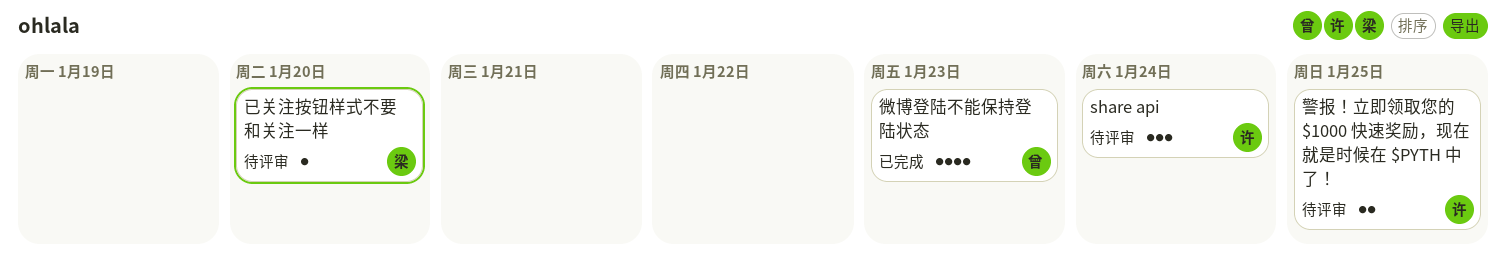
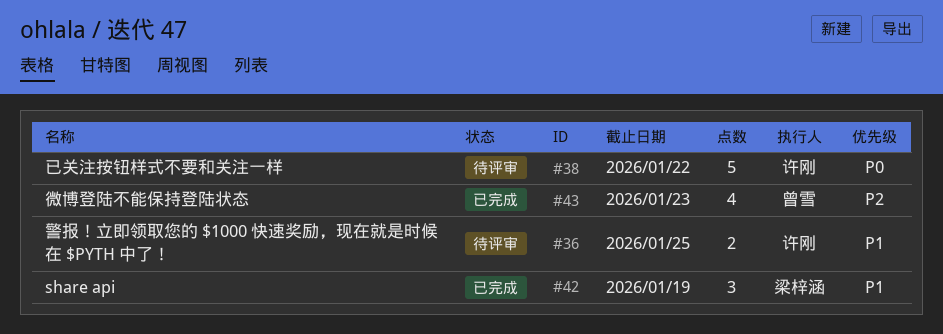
share api, status: 待评审 -> 已完成
share api, owner: 许刚 -> 梁梓涵
share api, due: Jan 24 -> Jan 19
已关注按钮样式不要和关注一样, owner: 梁梓涵 -> 许刚
已关注按钮样式不要和关注一样, estimate: 1 -> 5
已关注按钮样式不要和关注一样, due: Jan 20 -> Jan 22

